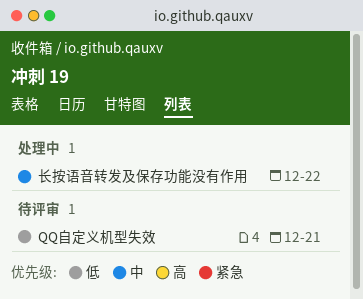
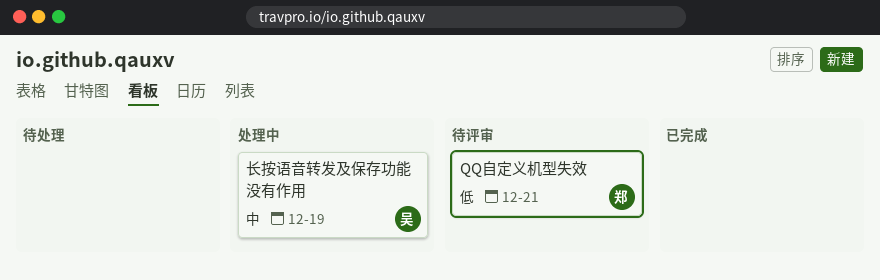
长按语音转发及保存功能没有作用, due: Dec 22 -> Dec 19

